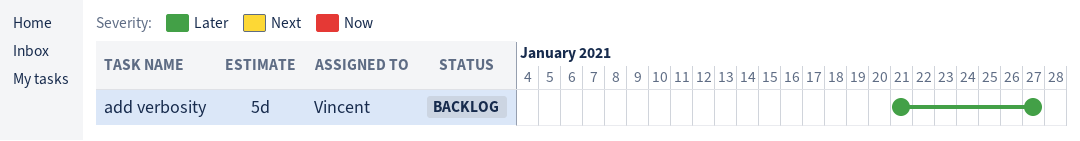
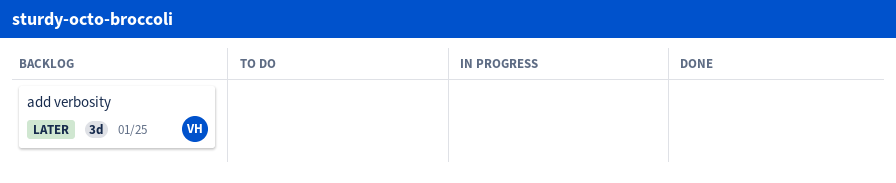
add verbosity, estimate: 5d -> 3d
add verbosity, due: Jan 27 -> Jan 25

